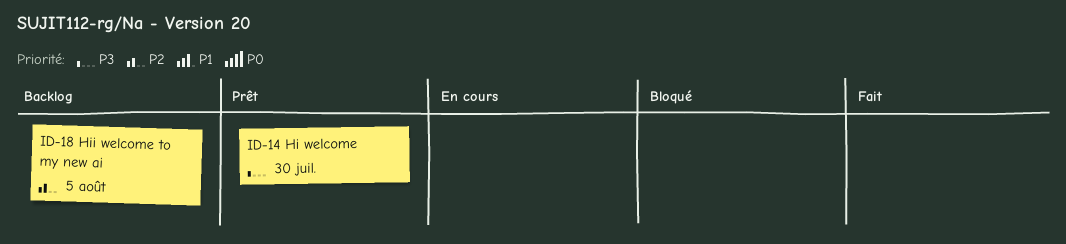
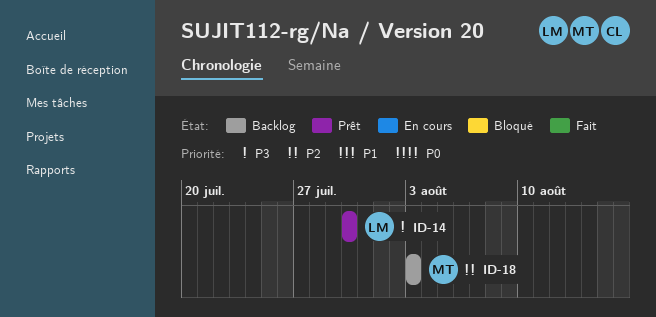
ID-18, due: Aug 5 -> Aug 3

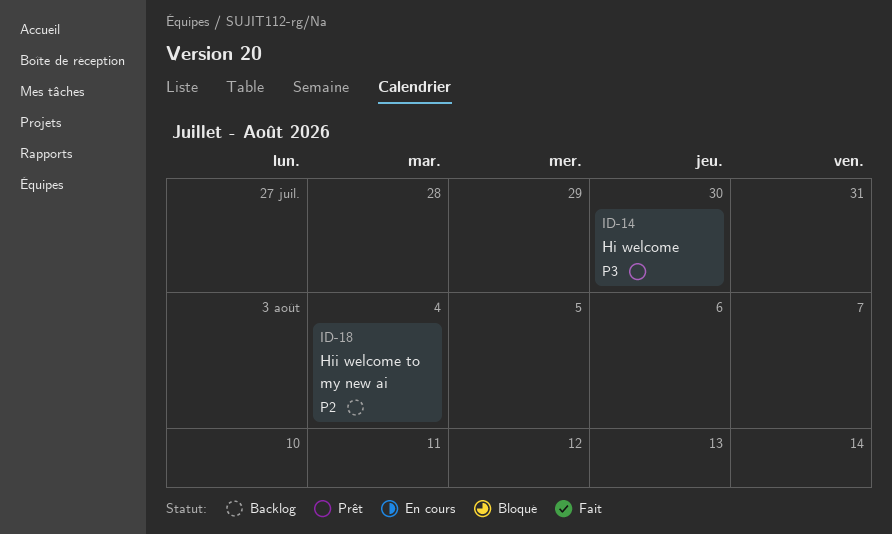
ID-18, due: Aug 3 -> Aug 4

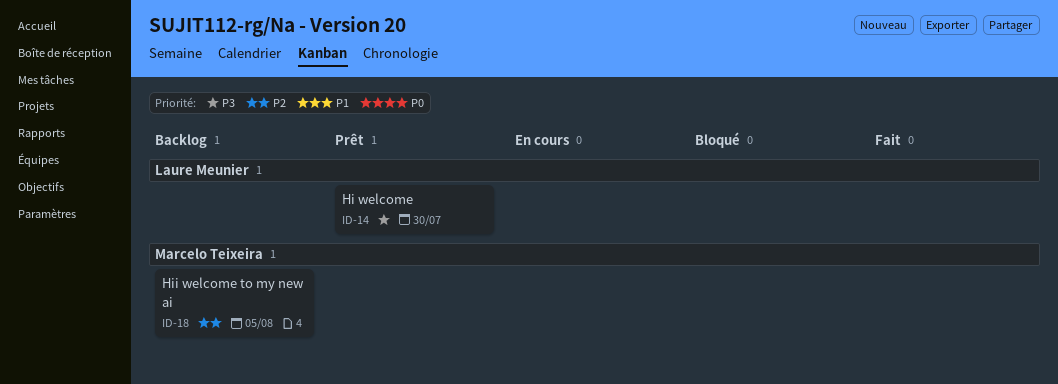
ID-18, due: Aug 4 -> Aug 5

